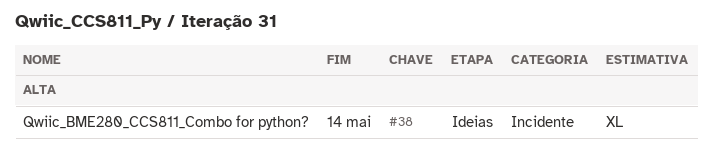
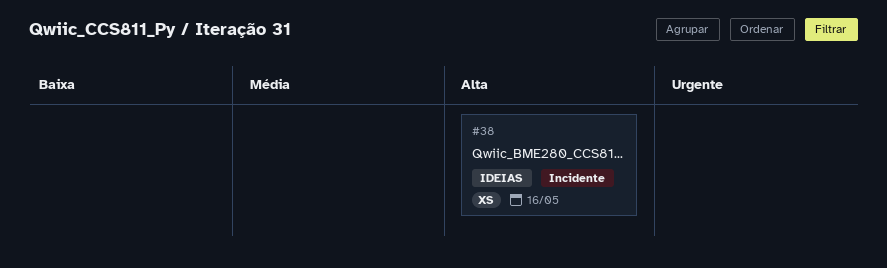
#38, estimate: XL -> XS
#38, due: May 14 -> May 16

